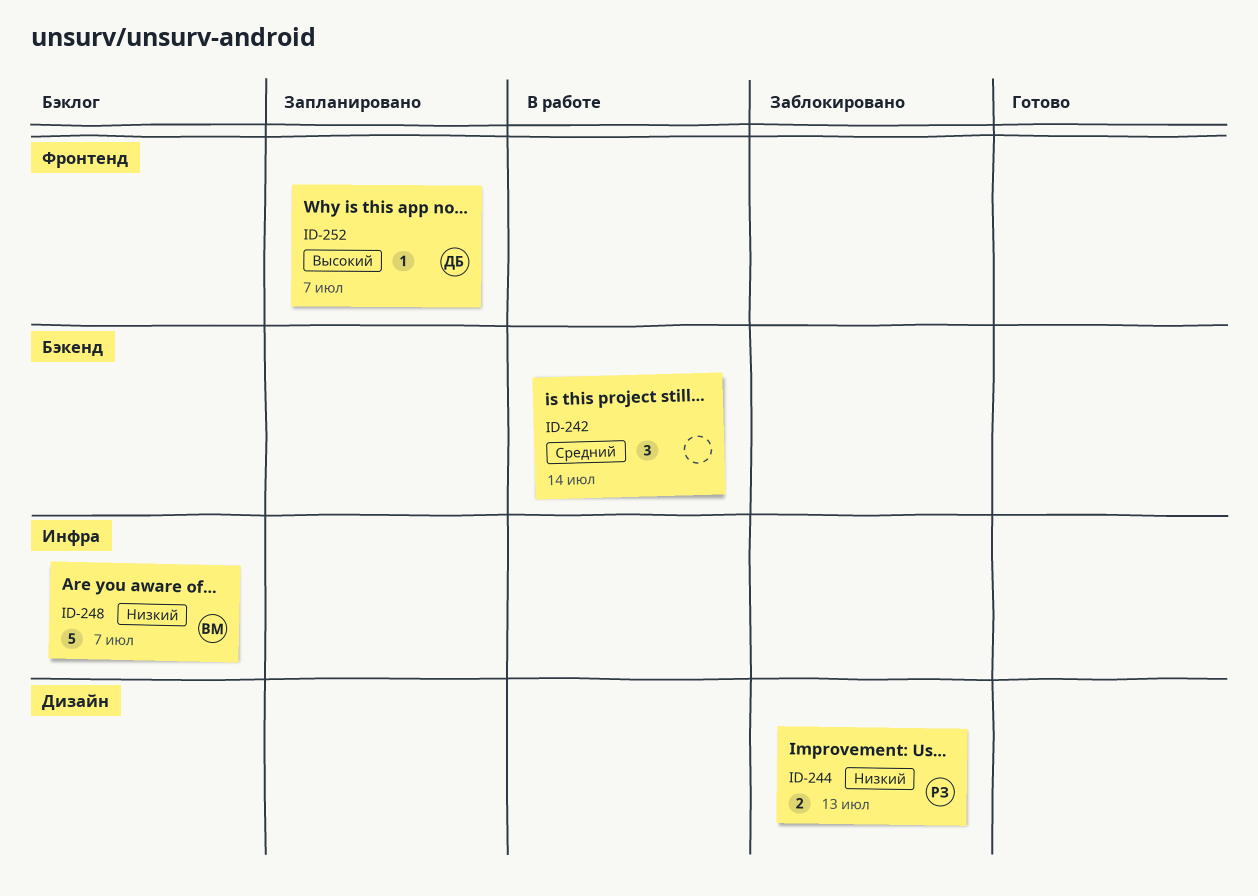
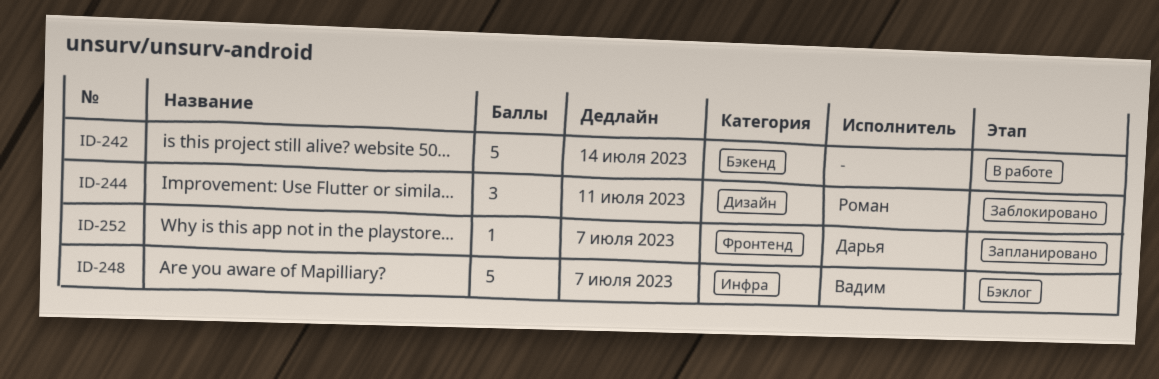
ID-242, estimate: 3 -> 5
ID-244, estimate: 2 -> 3
ID-244, due: Jul 13 -> Jul 11

